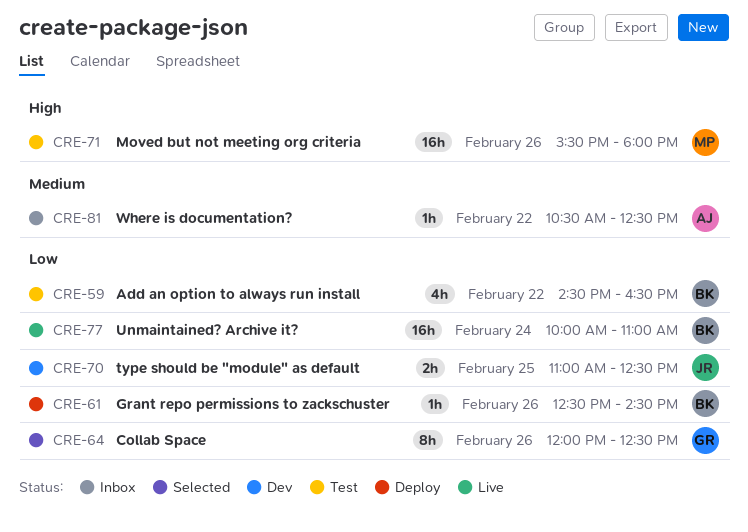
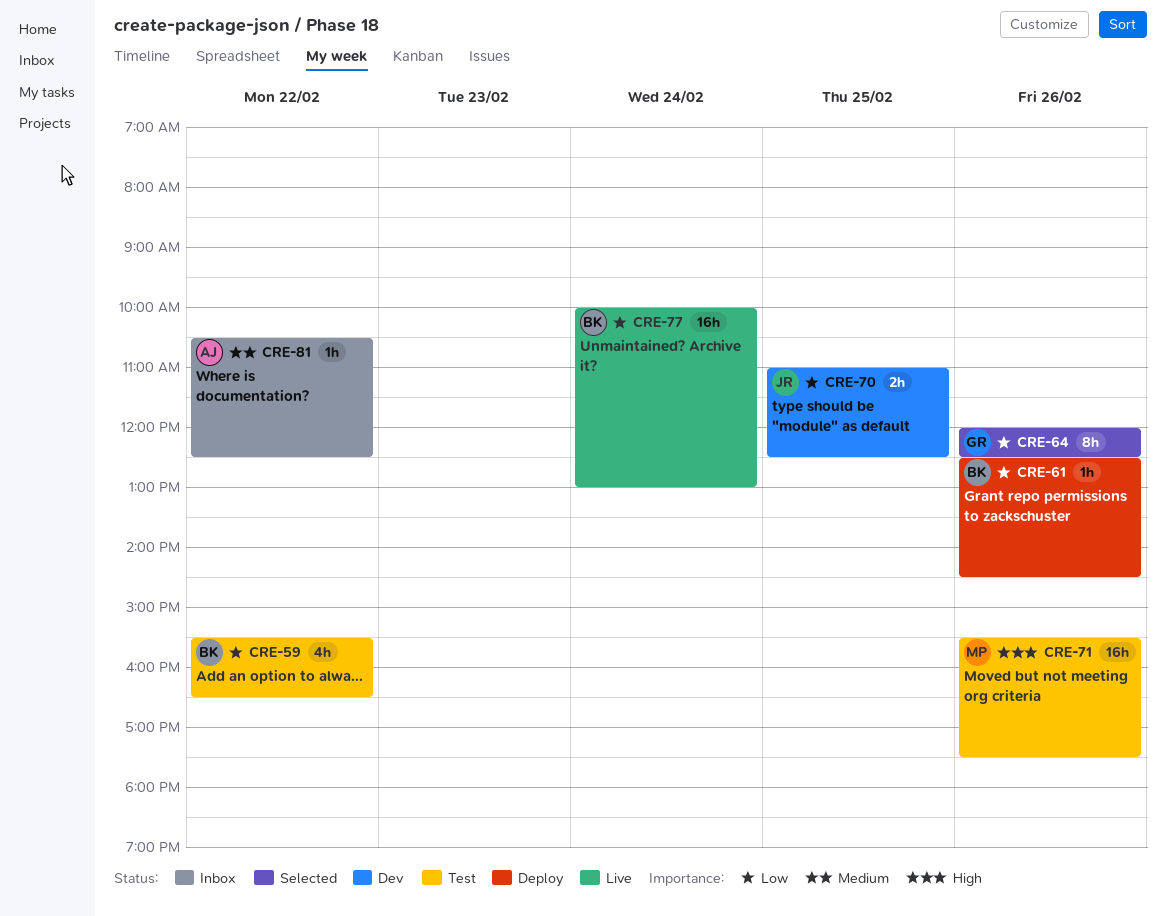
CRE-59, begins: 14:30 -> 15:30
CRE-71, ends: 18:00 -> 17:30
CRE-77, ends: 11:00 -> 13:00

